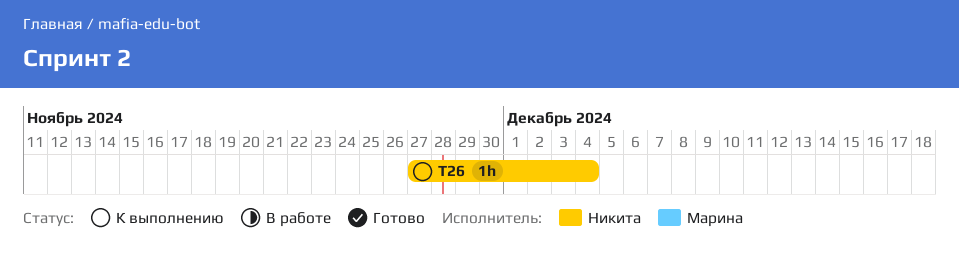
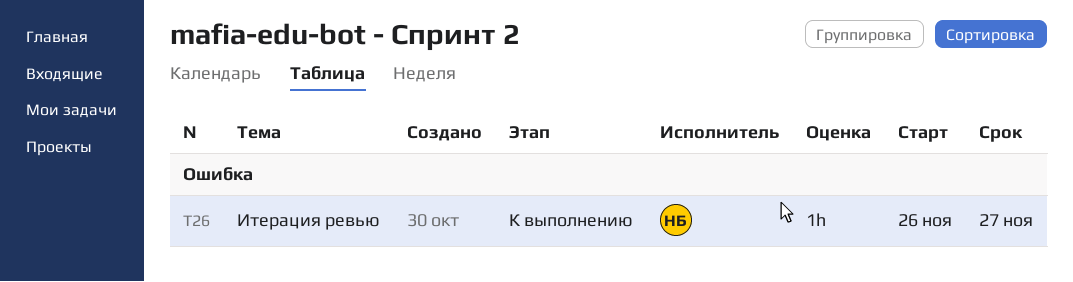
T26, start: Nov 27 -> Nov 26
T26, due: Dec 4 -> Nov 27

